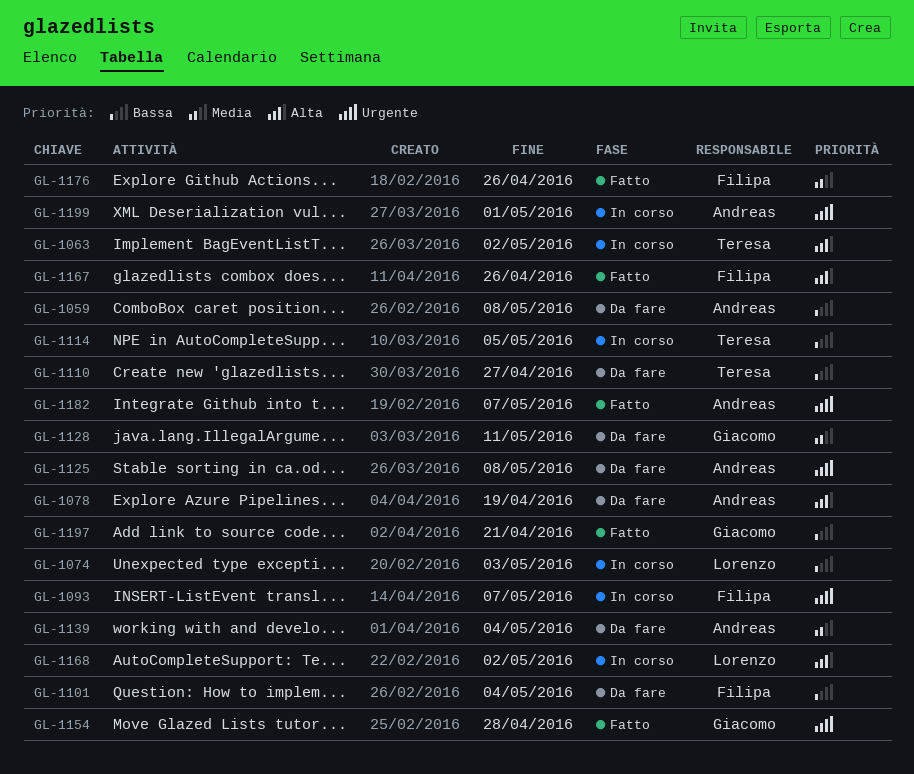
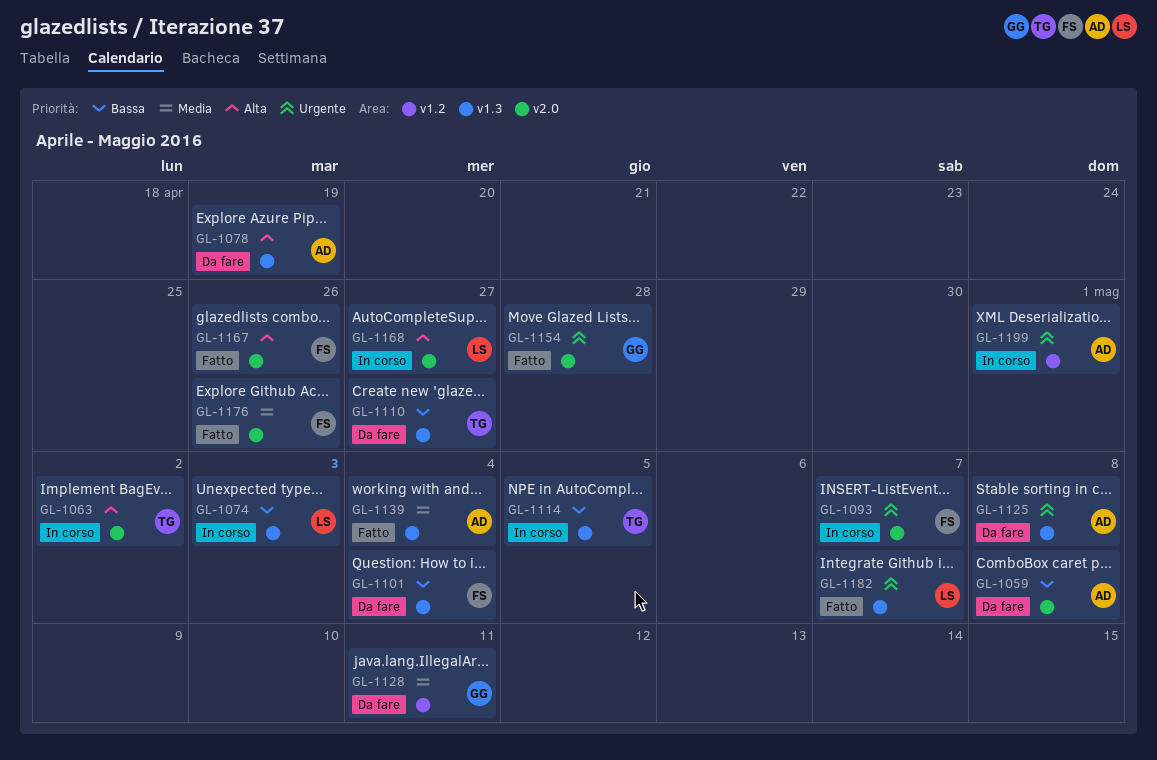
GL-1139, status: Da fare -> Fatto
GL-1168, due: May 2 -> Apr 27
GL-1182, owner: Andreas -> Lorenzo
GL-1197: present -> none

